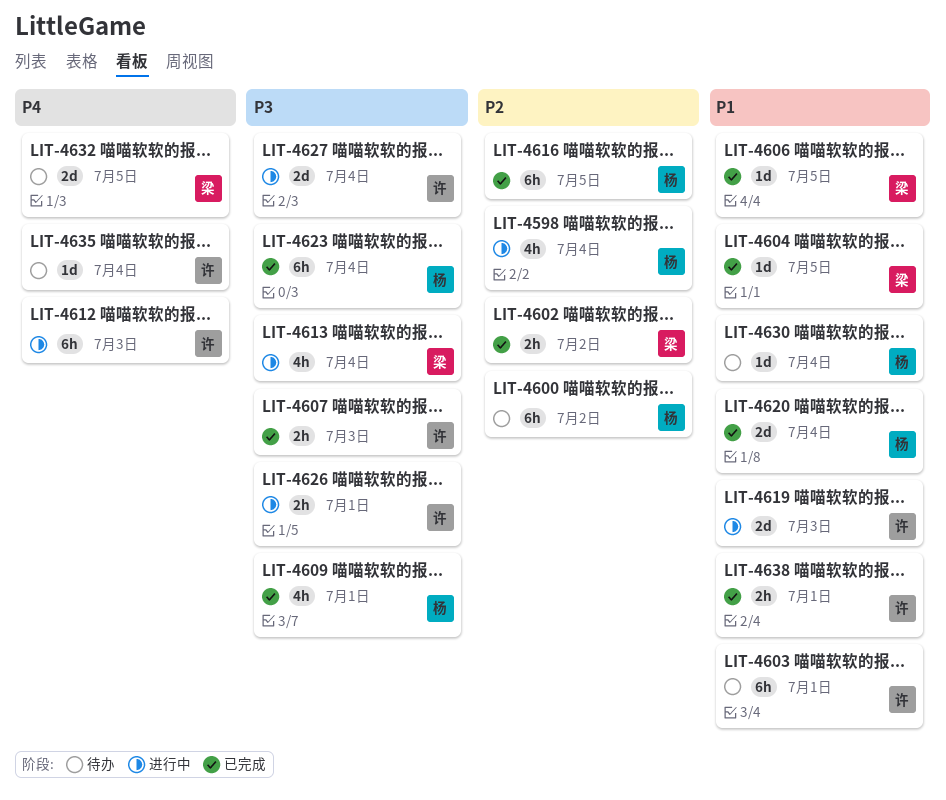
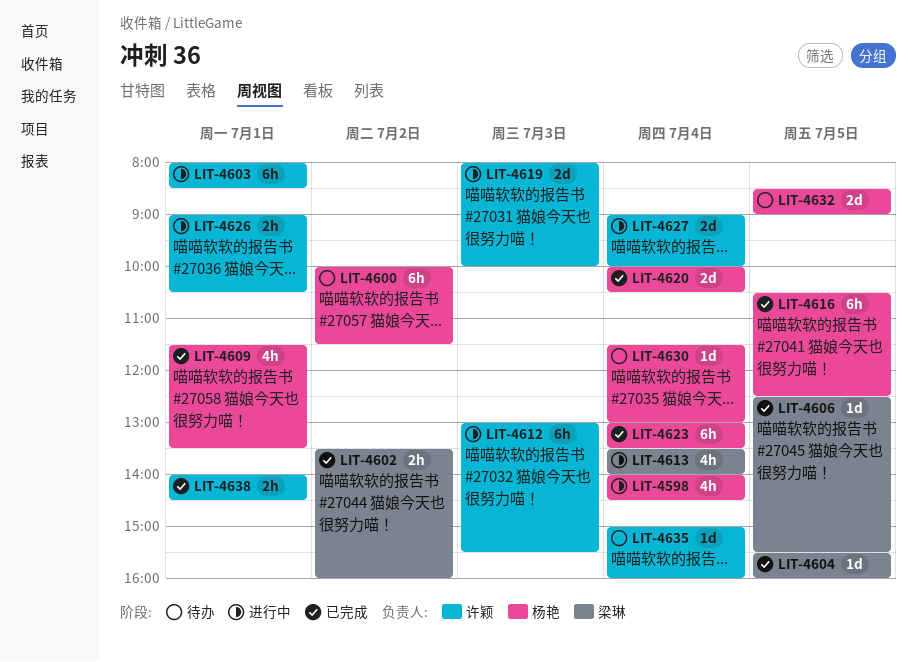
LIT-4603, status: 待办 -> 进行中
LIT-4607: present -> none
LIT-4632, owner: 梁琳 -> 杨艳

